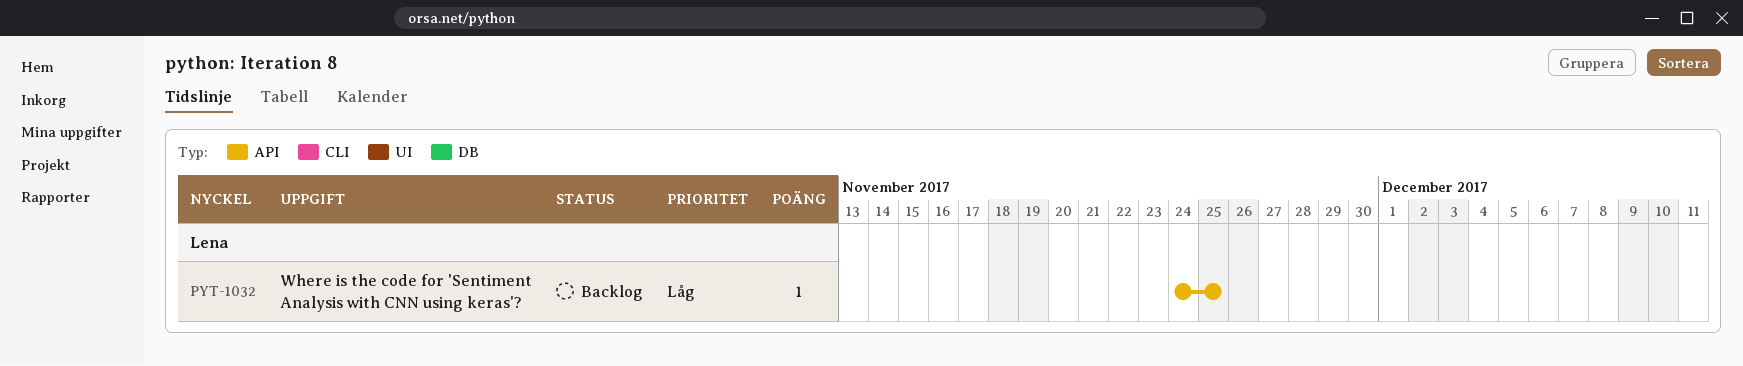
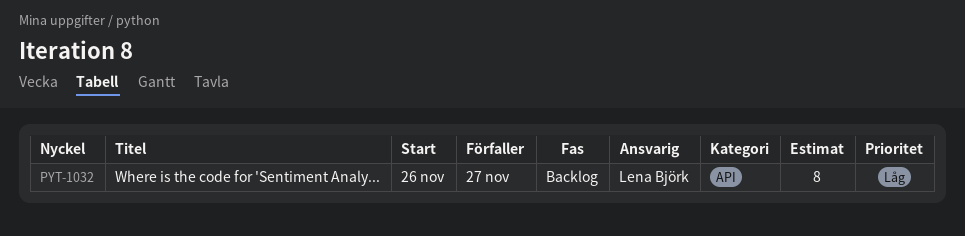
PYT-1032, estimate: 1 -> 8
PYT-1032, start: Nov 24 -> Nov 26
PYT-1032, due: Nov 25 -> Nov 27

